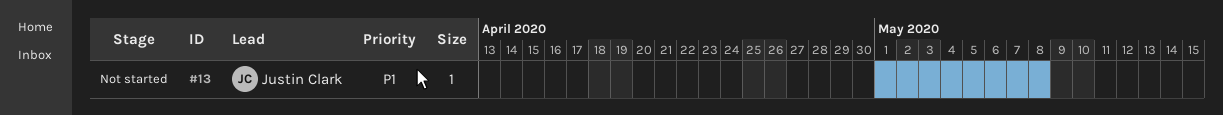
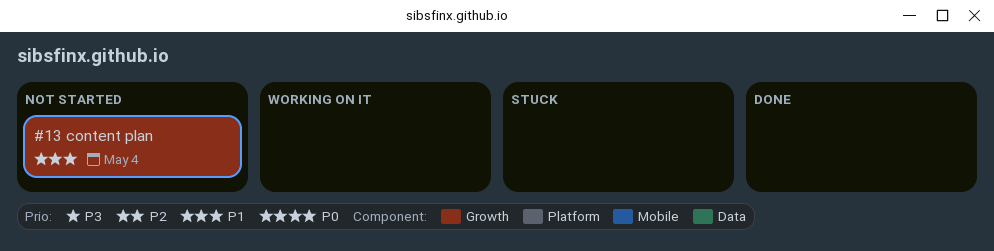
#13, due: May 8 -> May 4

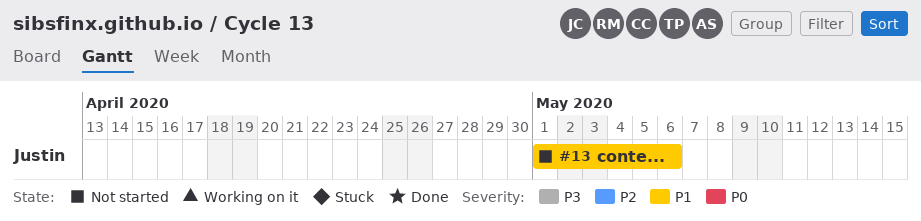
#13, due: May 4 -> May 6

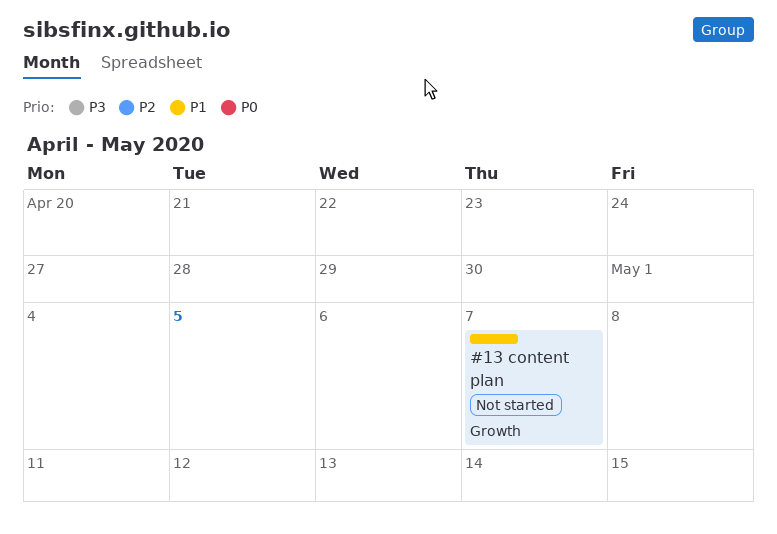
#13, due: May 6 -> May 7

